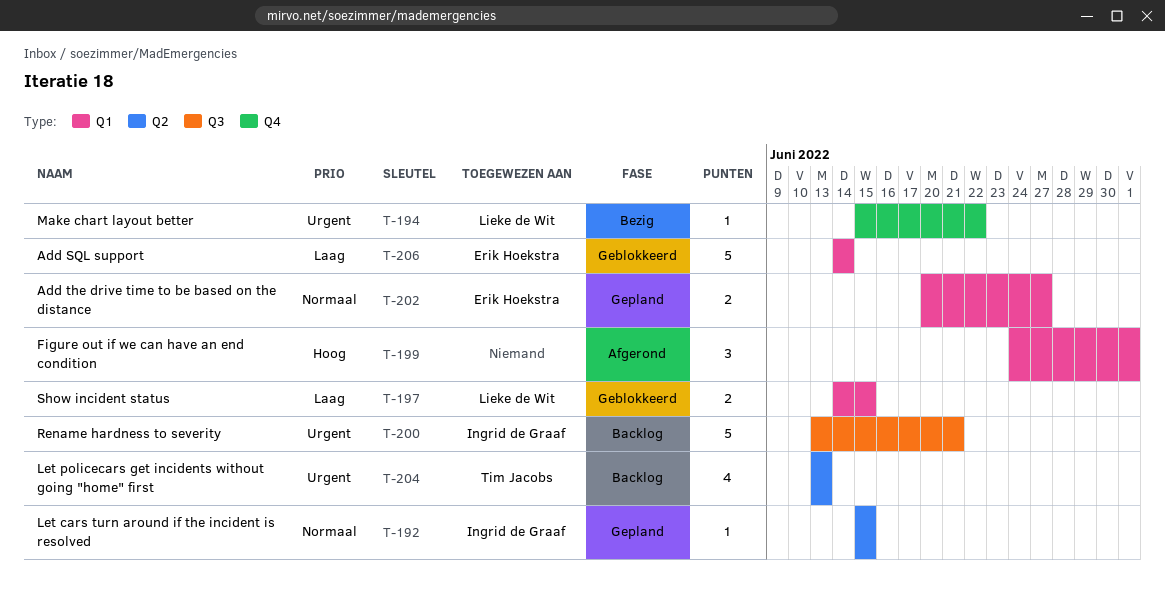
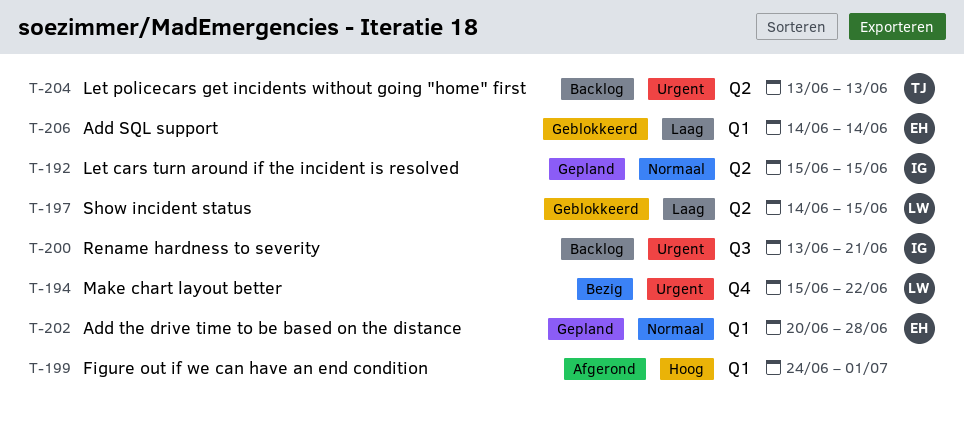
T-197, label: Q1 -> Q2
T-202, due: Jun 27 -> Jun 28

